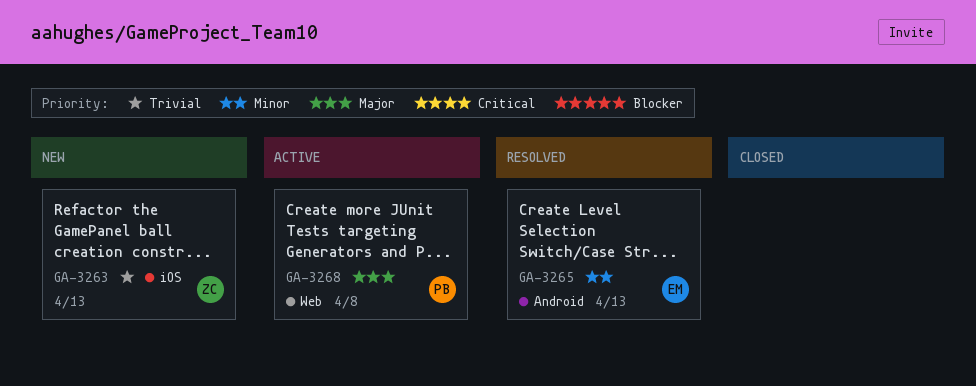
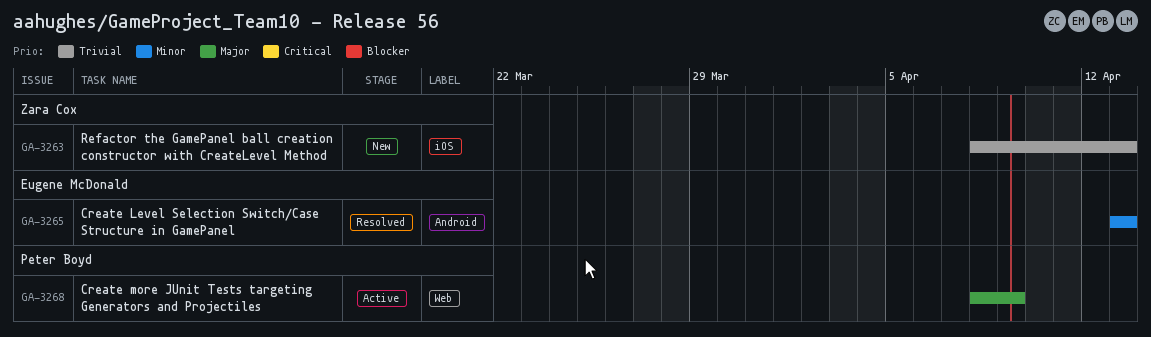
GA-3268, due: Apr 8 -> Apr 9

